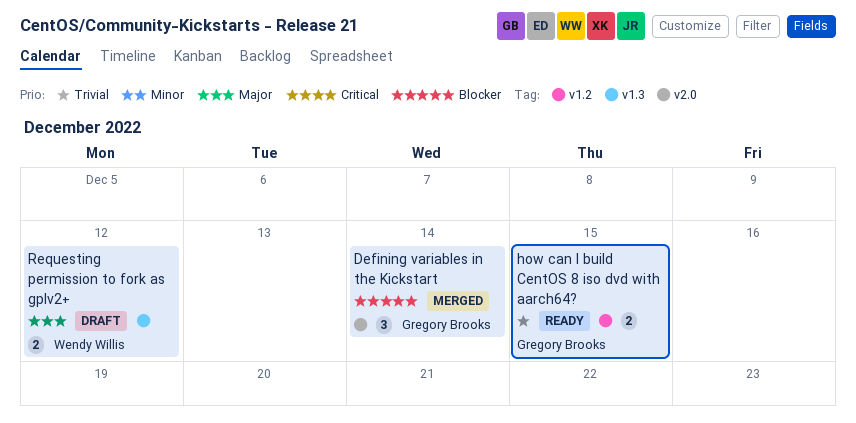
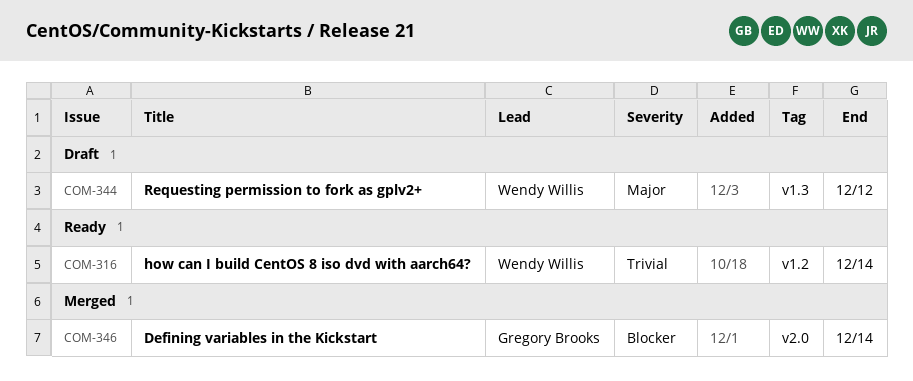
how can I build CentOS 8 iso dvd with aarch64?, owner: Gregory Brooks -> Wendy Willis
how can I build CentOS 8 iso dvd with aarch64?, due: Dec 15 -> Dec 14

